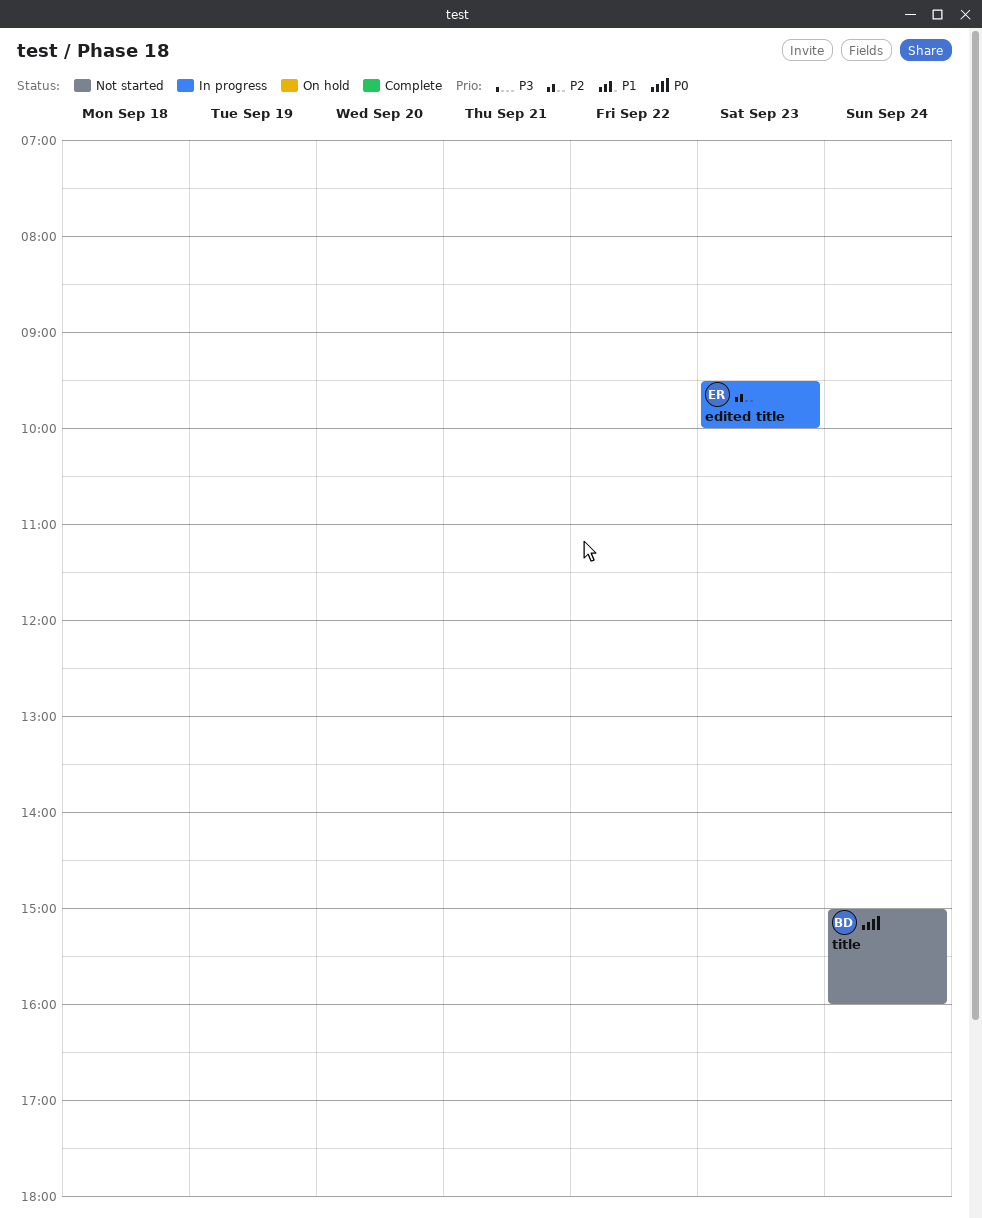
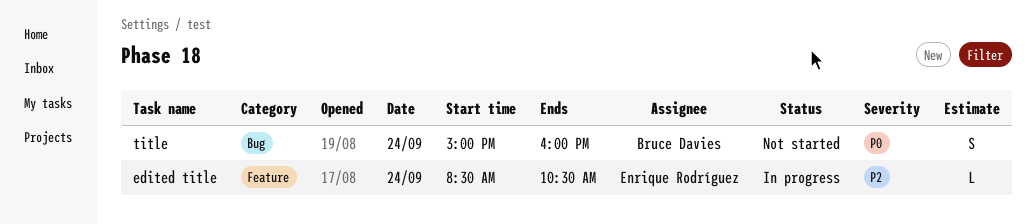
edited title, day: Sep 23 -> Sep 24
edited title, begins: 09:30 -> 08:30
edited title, ends: 10:00 -> 10:30

